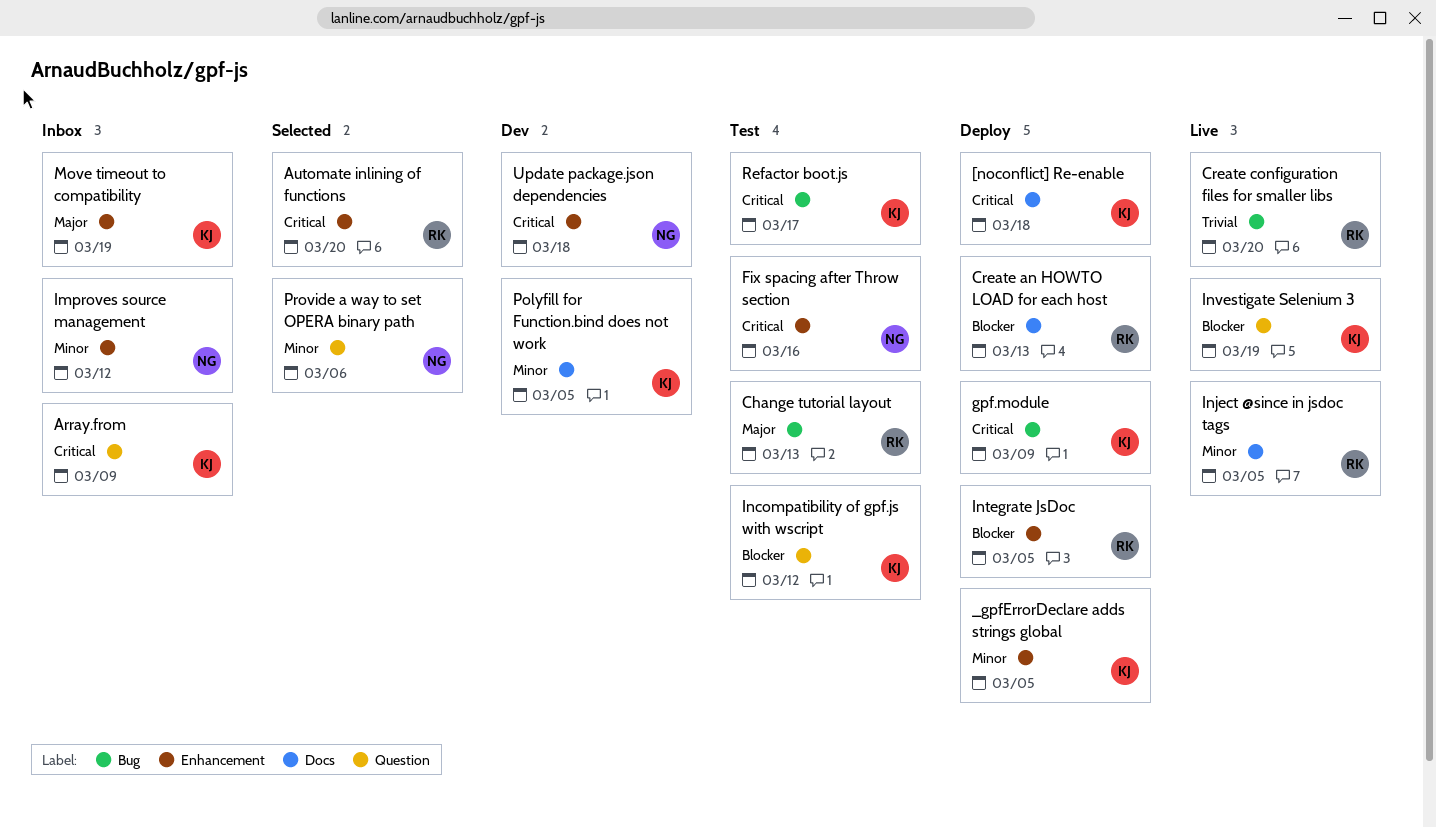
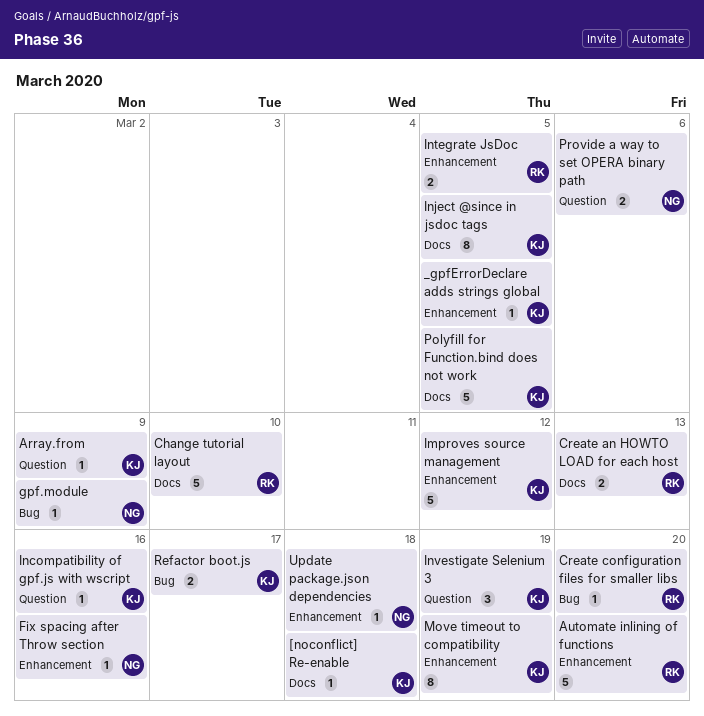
Change tutorial layout, label: Bug -> Docs
Change tutorial layout, due: Mar 13 -> Mar 10
gpf.module, owner: KJ -> NG
Improves source management, owner: NG -> KJ
Incompatibility of gpf.js with wscript, due: Mar 12 -> Mar 16
Inject @since in jsdoc tags, owner: RK -> KJ

